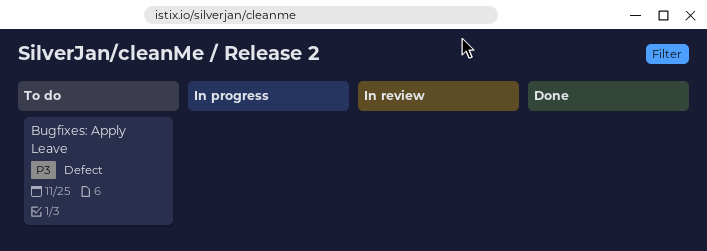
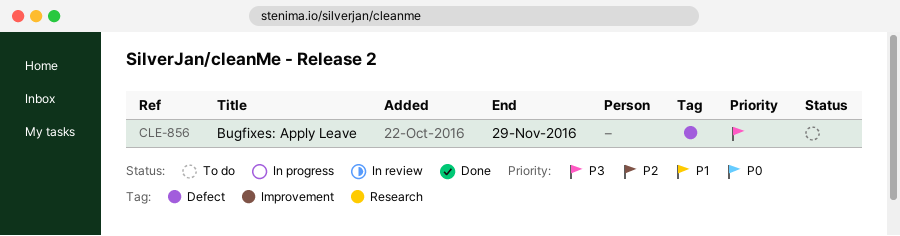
Bugfixes: Apply Leave, due: Nov 25 -> Nov 29

